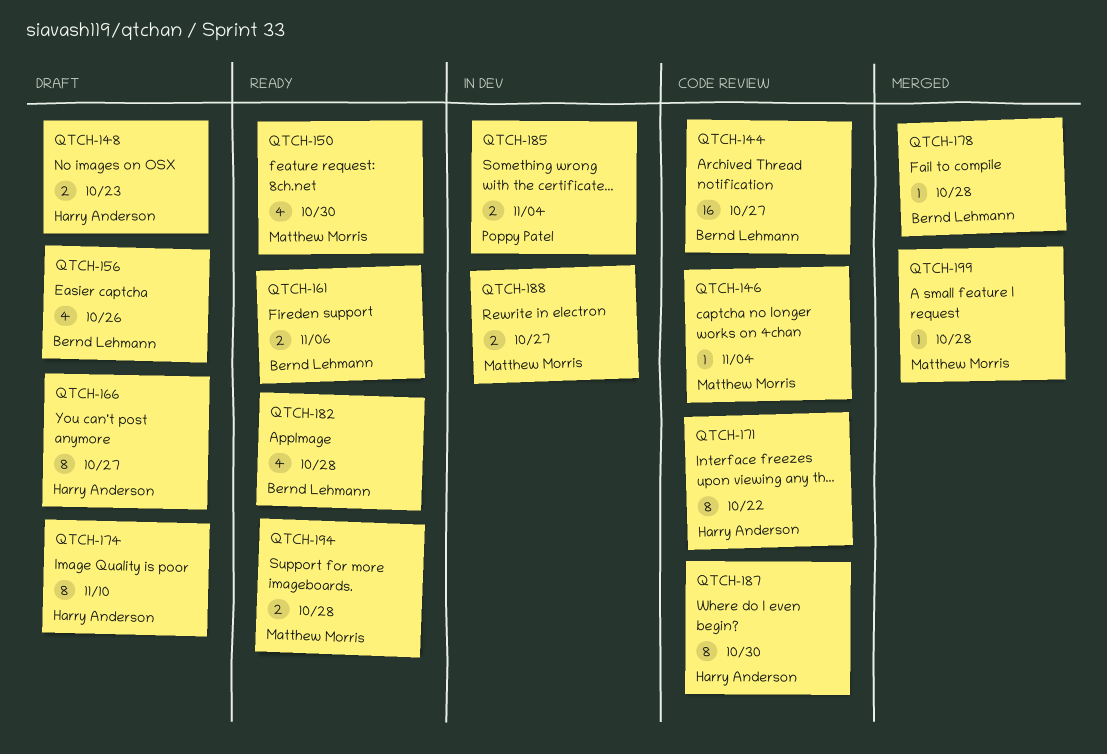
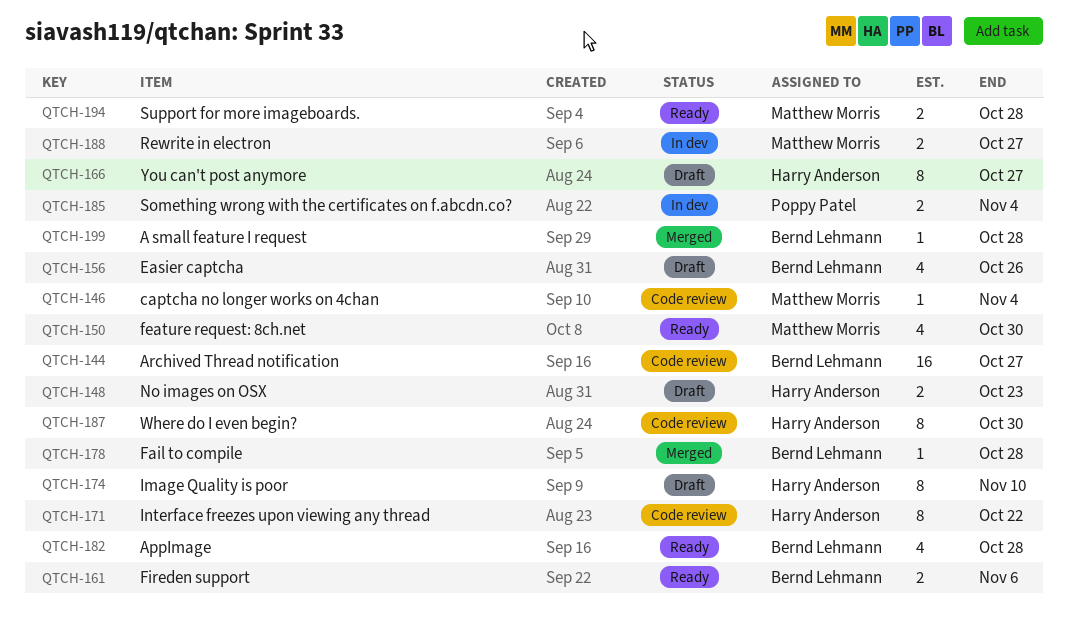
QTCH-199, owner: Matthew Morris -> Bernd Lehmann

